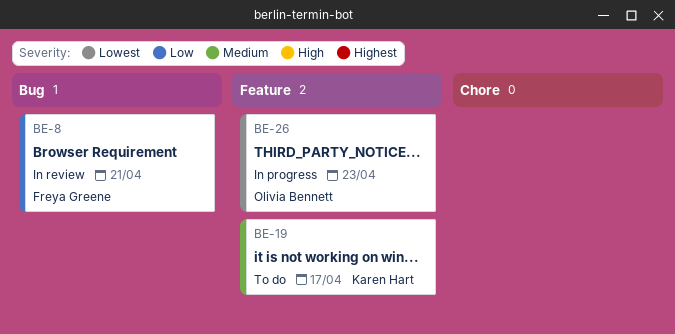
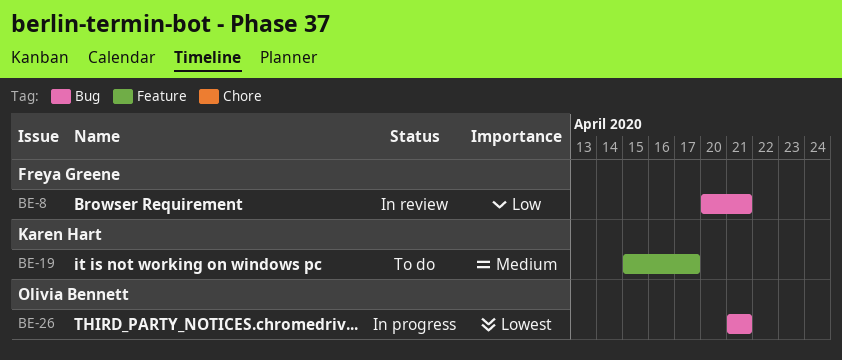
BE-26, label: Feature -> Bug
BE-26, due: Apr 23 -> Apr 21

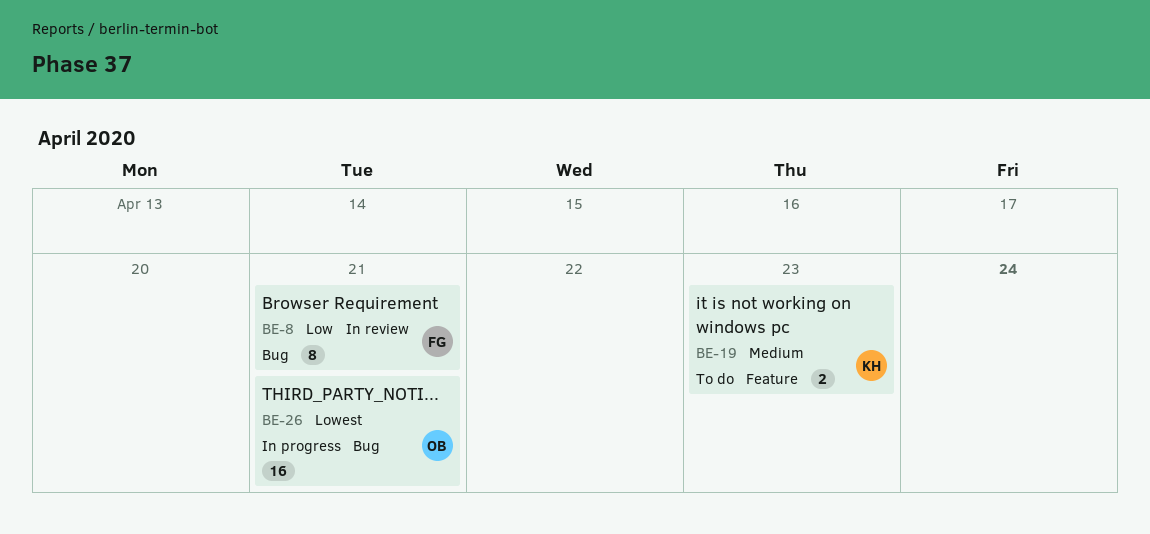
BE-19, due: Apr 17 -> Apr 23

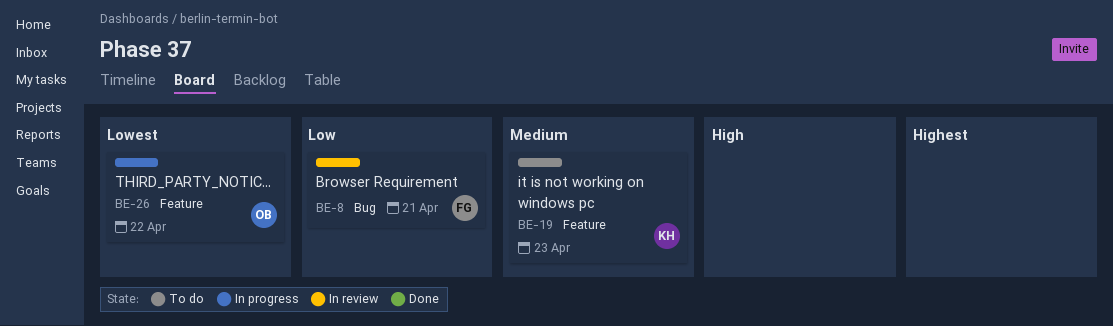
BE-26, label: Bug -> Feature
BE-26, due: Apr 21 -> Apr 22

